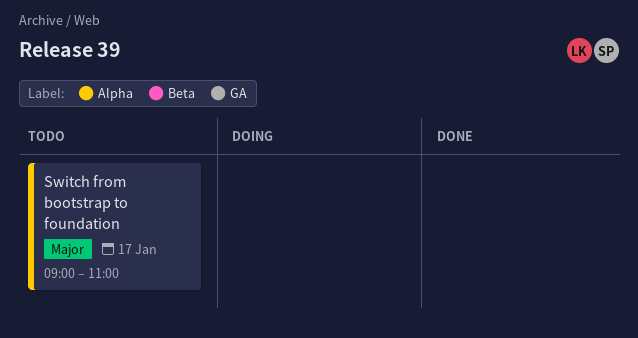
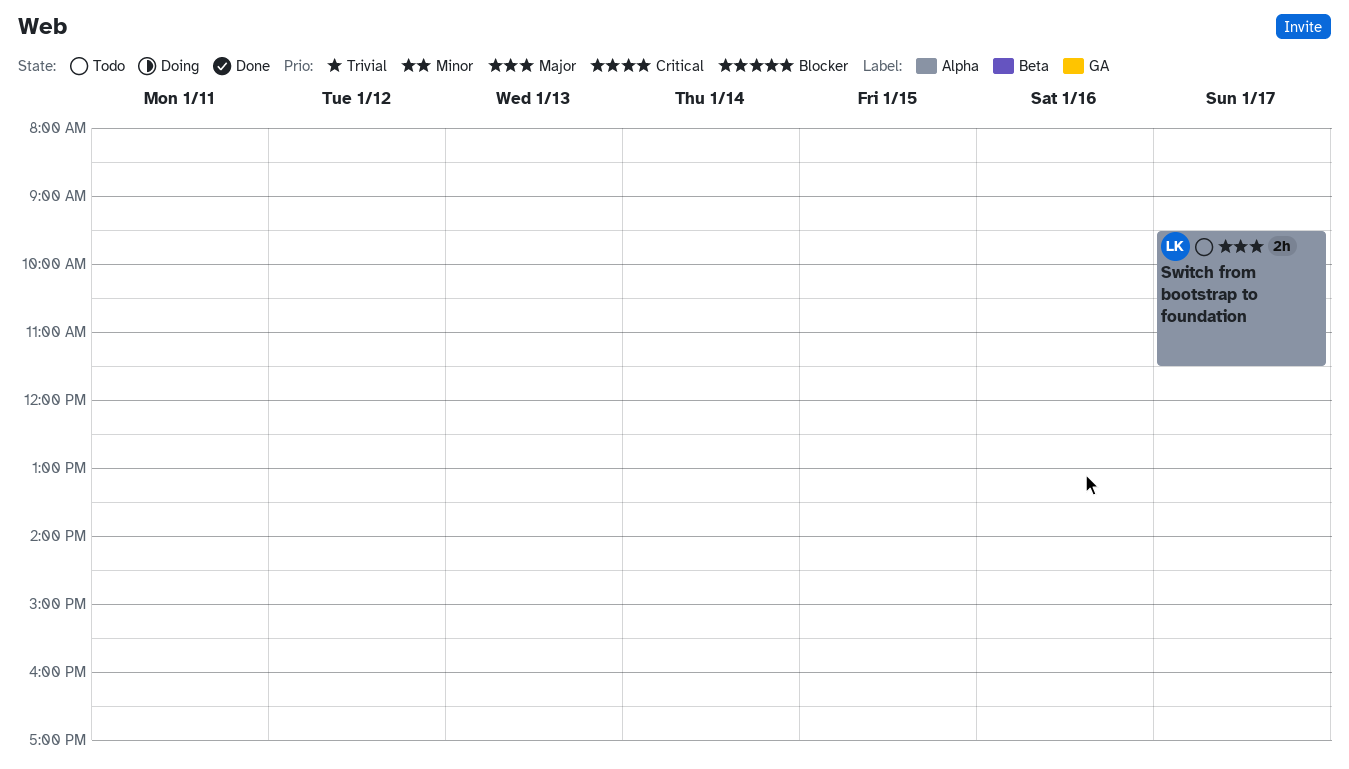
Switch from bootstrap to foundation, begins: 09:00 -> 09:30
Switch from bootstrap to foundation, ends: 11:00 -> 11:30

